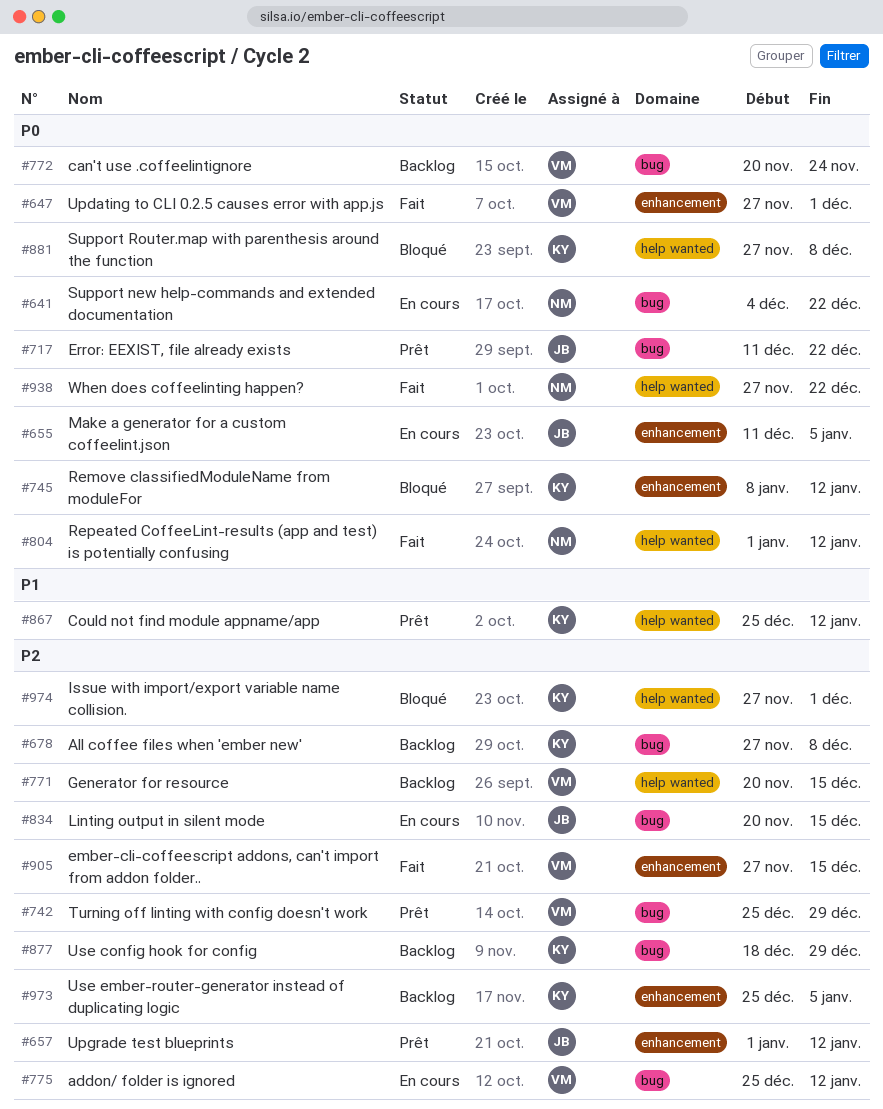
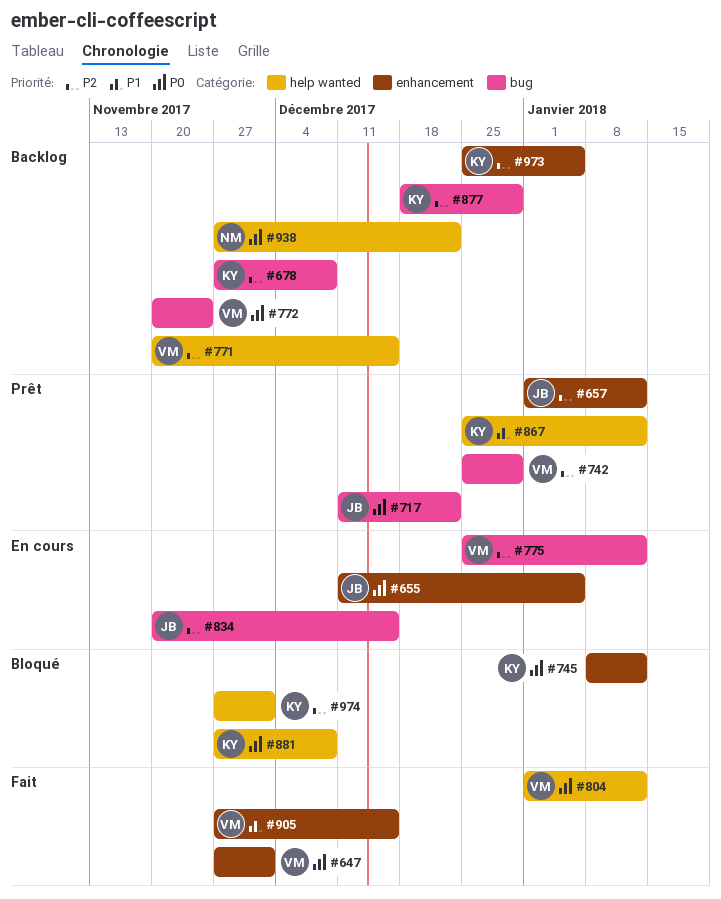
#641: present -> none
#804, owner: NM -> VM
#905, priority: P2 -> P1
#938, status: Fait -> Backlog

